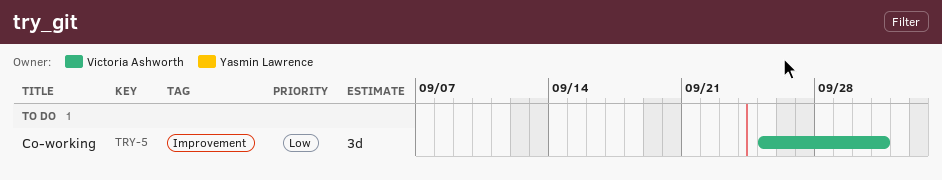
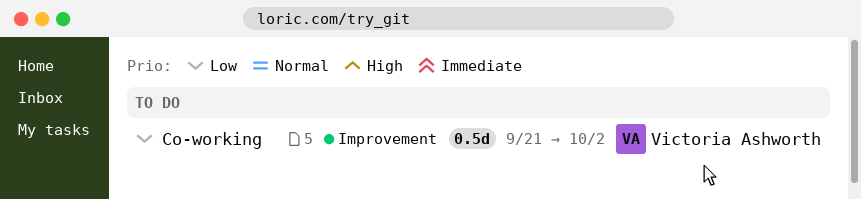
Co-working, estimate: 3d -> 0.5d
Co-working, start: Sep 25 -> Sep 21
Co-working, due: Oct 1 -> Oct 2

